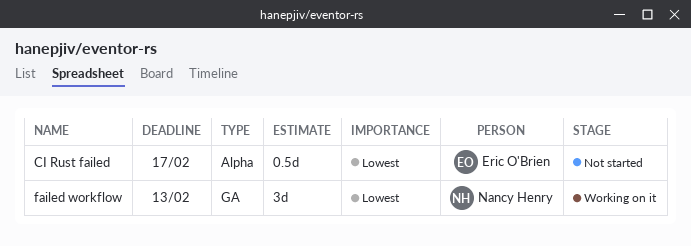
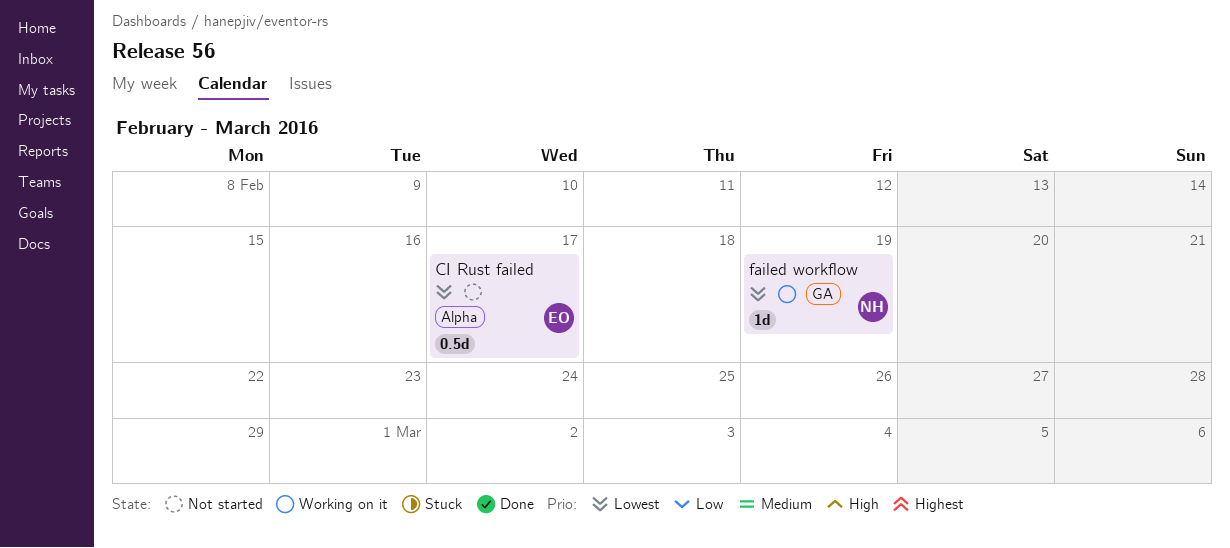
failed workflow, estimate: 3d -> 1d
failed workflow, due: Feb 13 -> Feb 19

